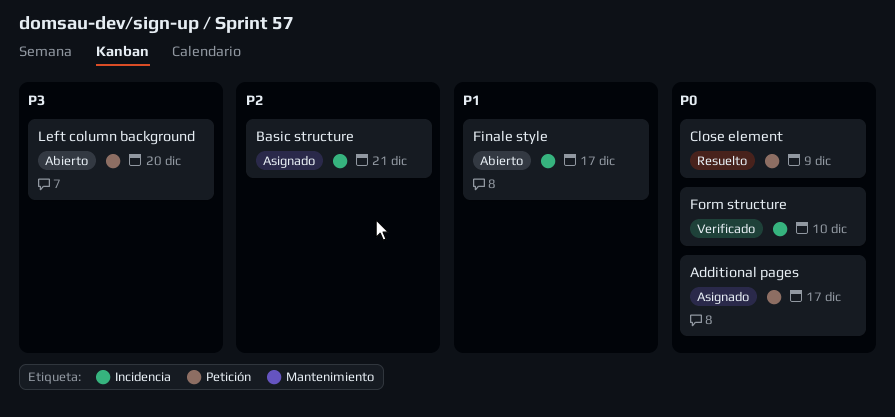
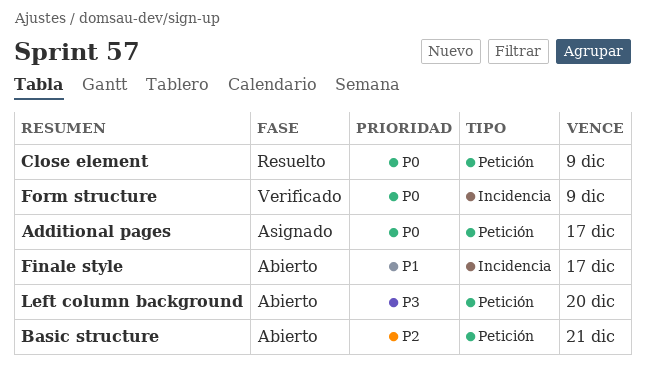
Basic structure, status: Asignado -> Abierto
Basic structure, label: Incidencia -> Petición
Form structure, due: Dec 10 -> Dec 9

